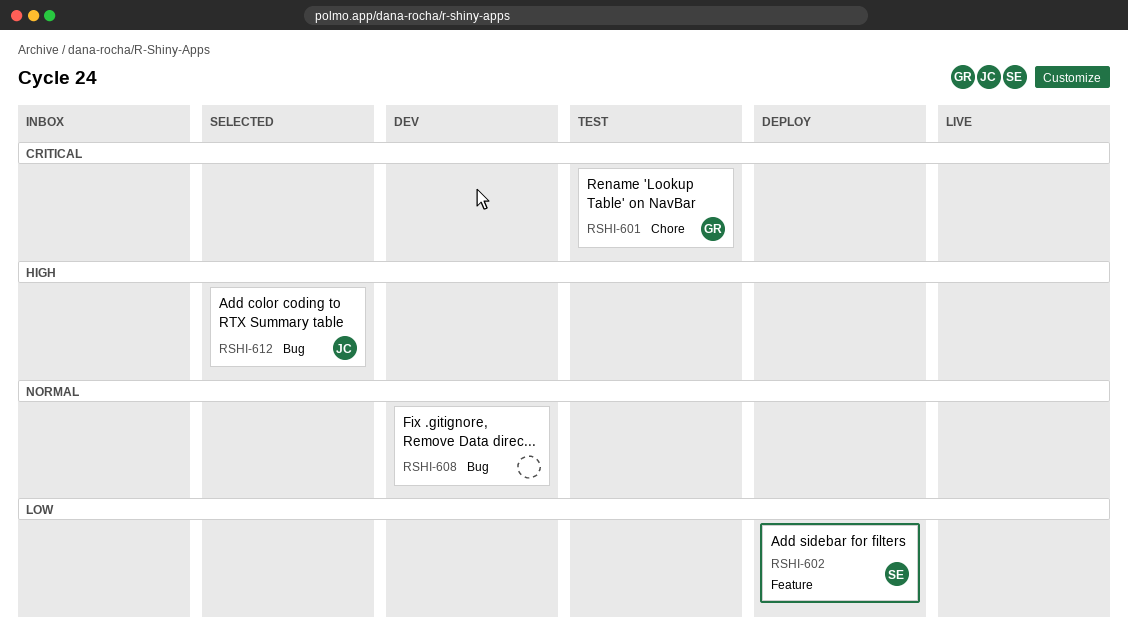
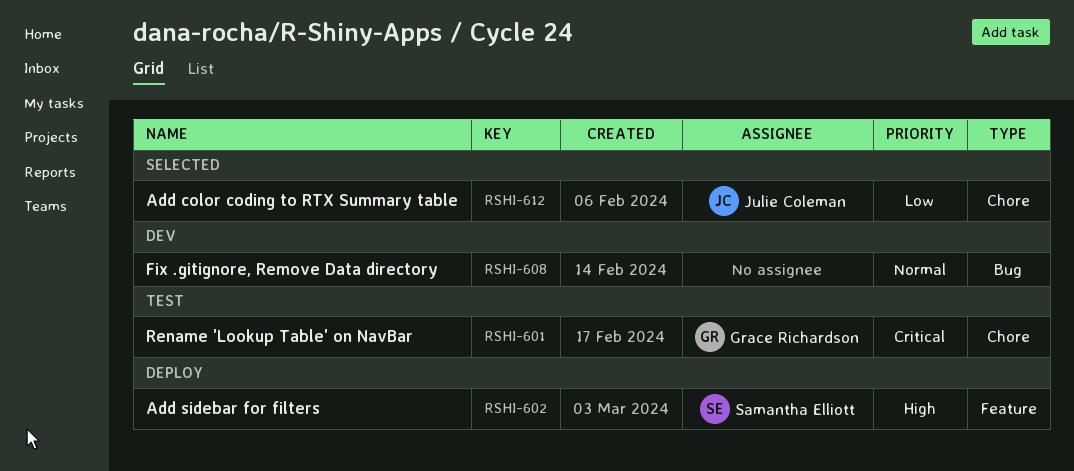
RSHI-602, priority: Low -> High
RSHI-612, priority: High -> Low
RSHI-612, label: Bug -> Chore

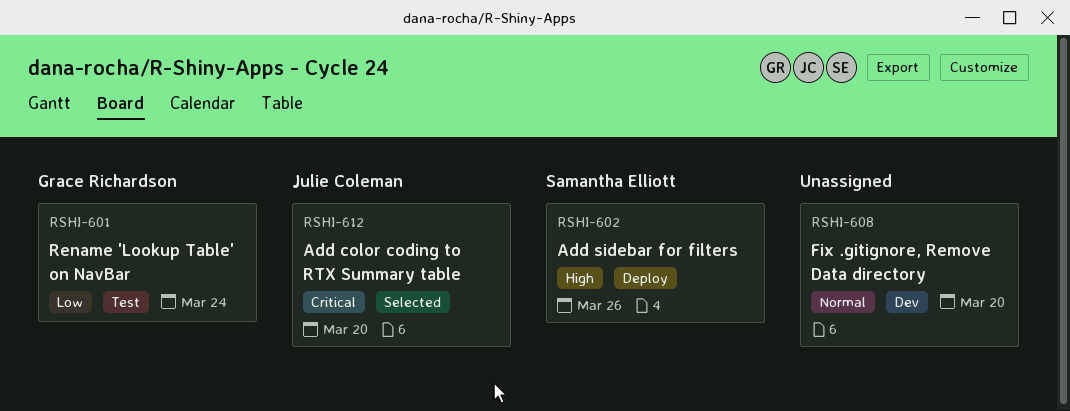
RSHI-601, priority: Critical -> Low
RSHI-612, priority: Low -> Critical

